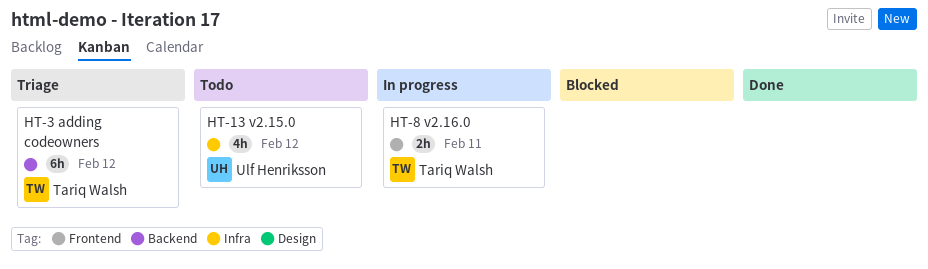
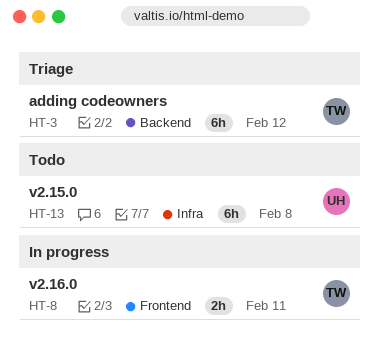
HT-13, estimate: 4h -> 6h
HT-13, due: Feb 12 -> Feb 8

